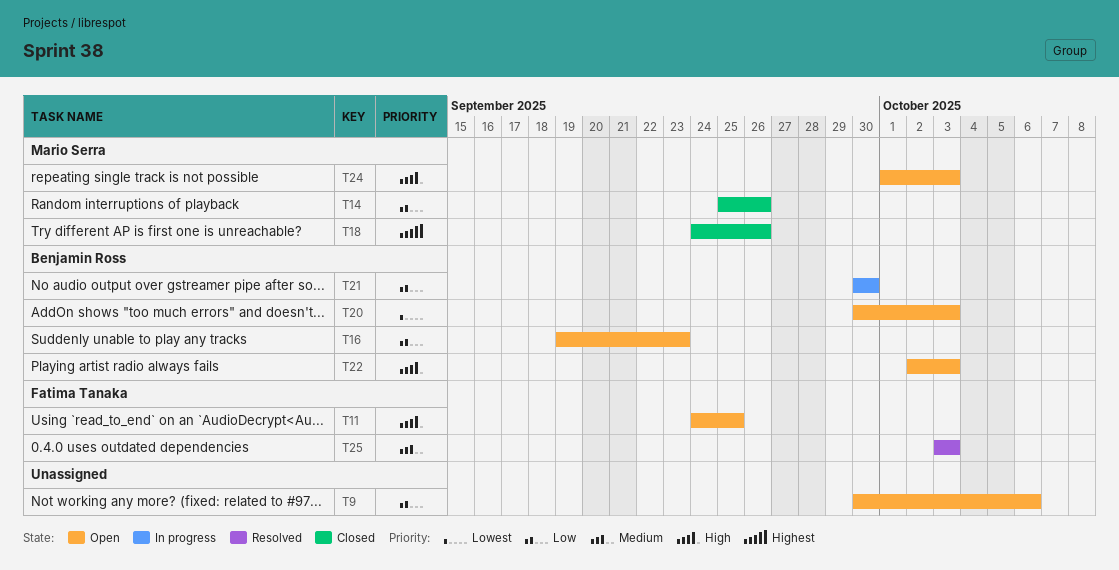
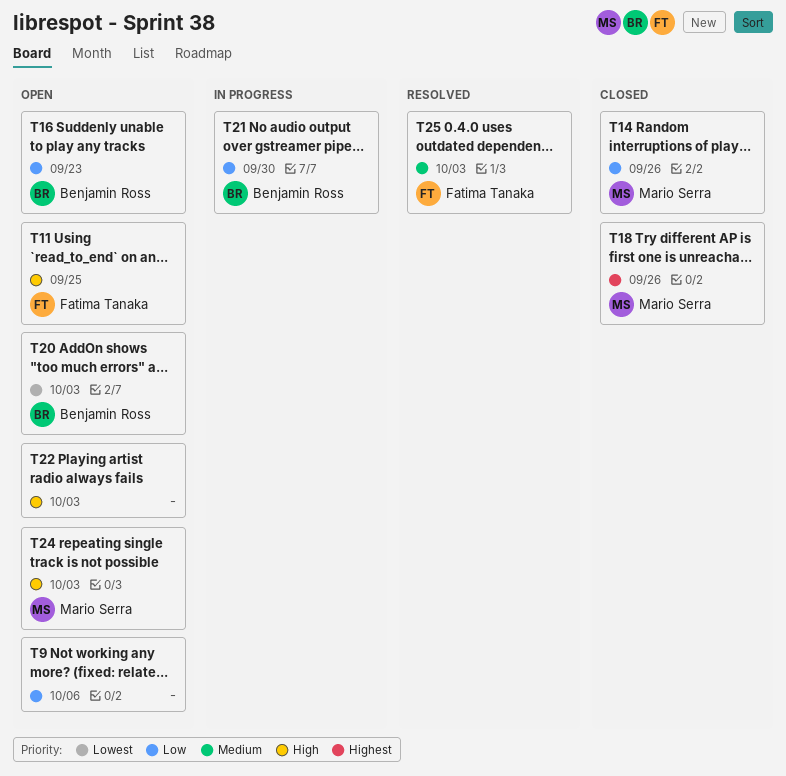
T22, owner: Benjamin Ross -> none

